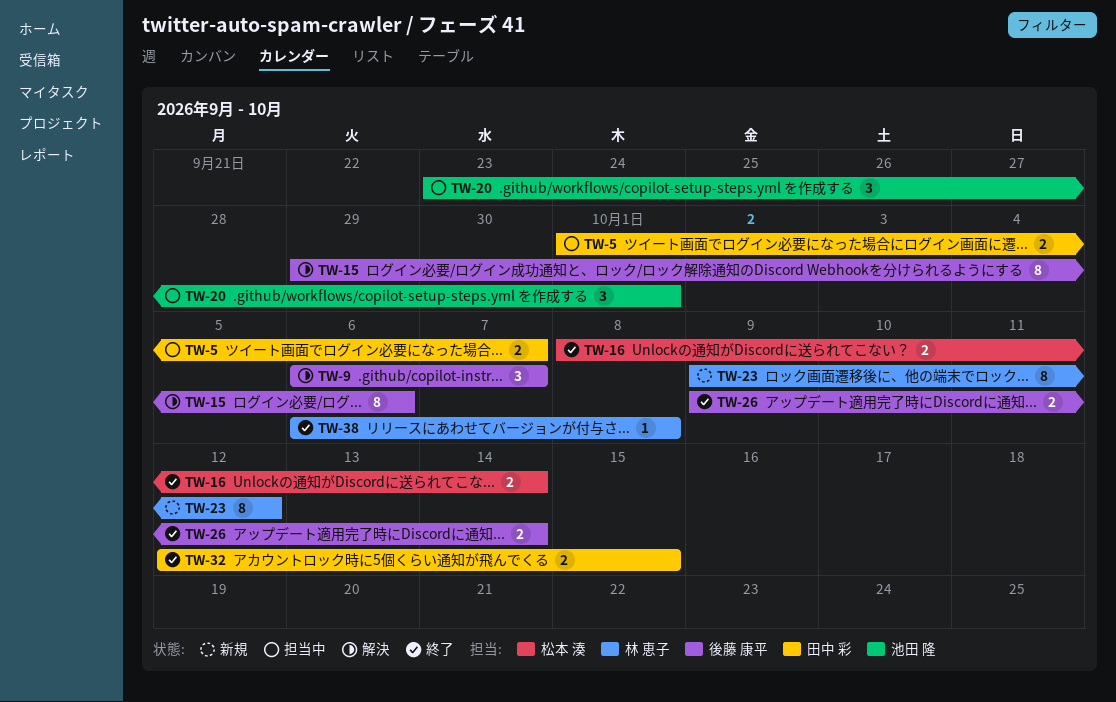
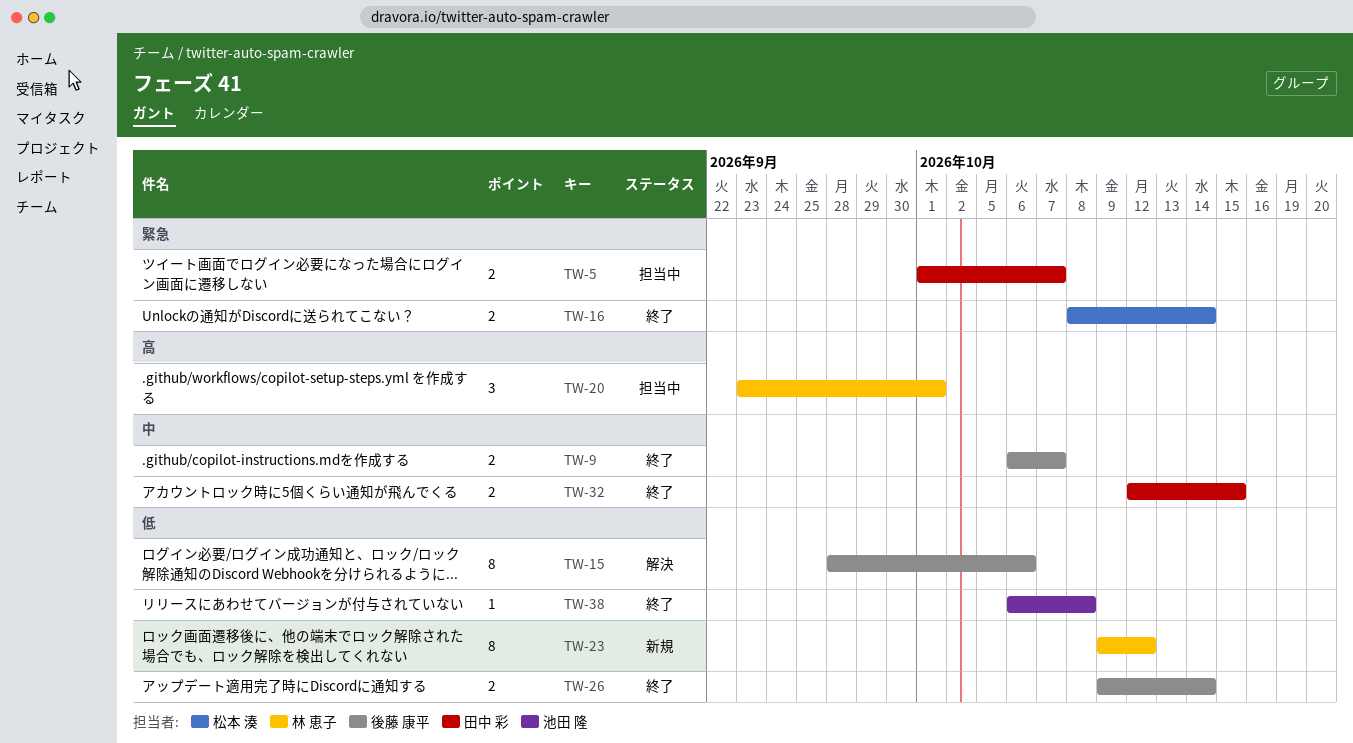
TW-9, status: 解決 -> 終了
TW-9, estimate: 3 -> 2
TW-15, start: Sep 29 -> Sep 28
TW-20, owner: 池田 隆 -> 林 恵子
TW-38, owner: 林 恵子 -> 池田 隆

